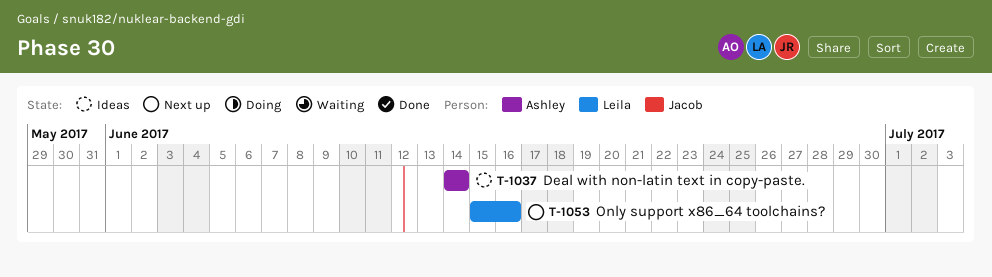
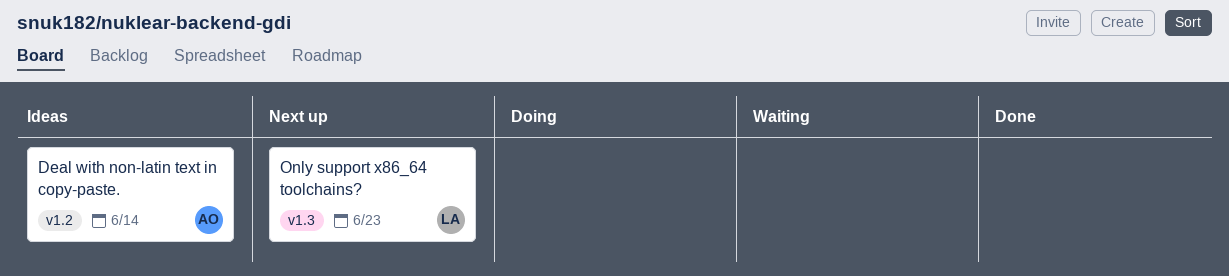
Only support x86_64 toolchains?, due: Jun 16 -> Jun 23

